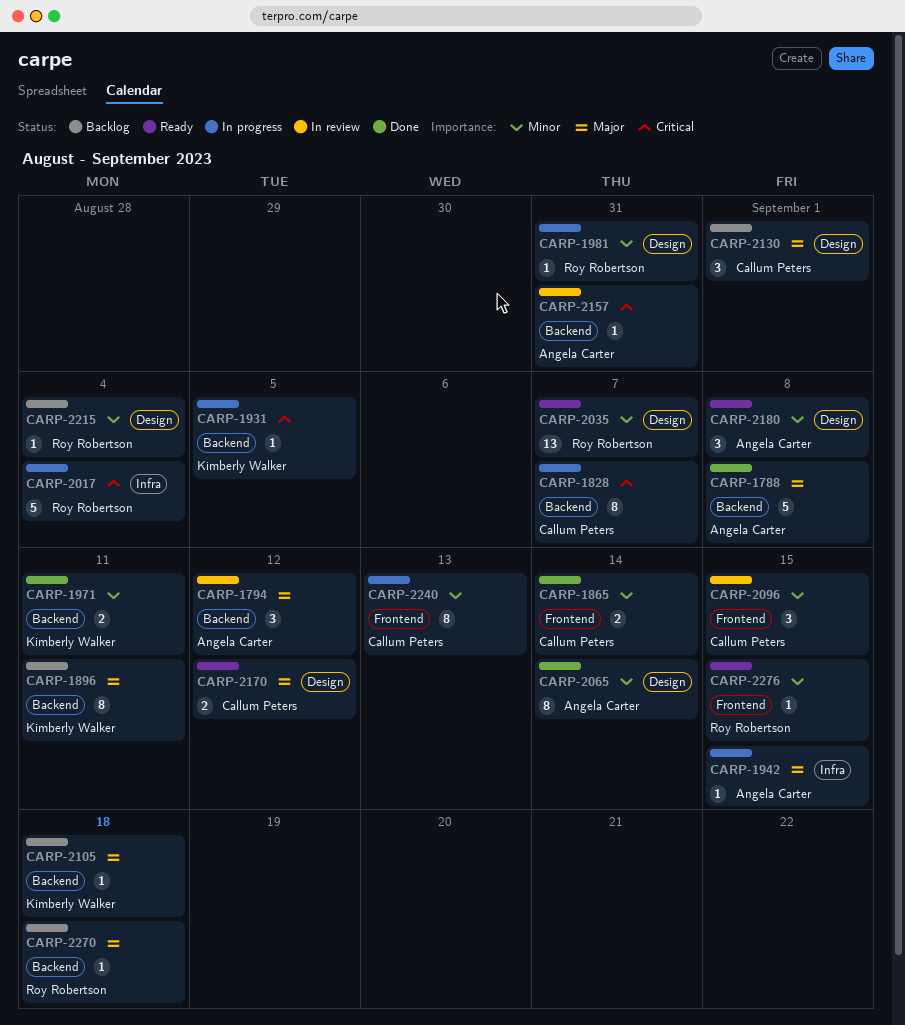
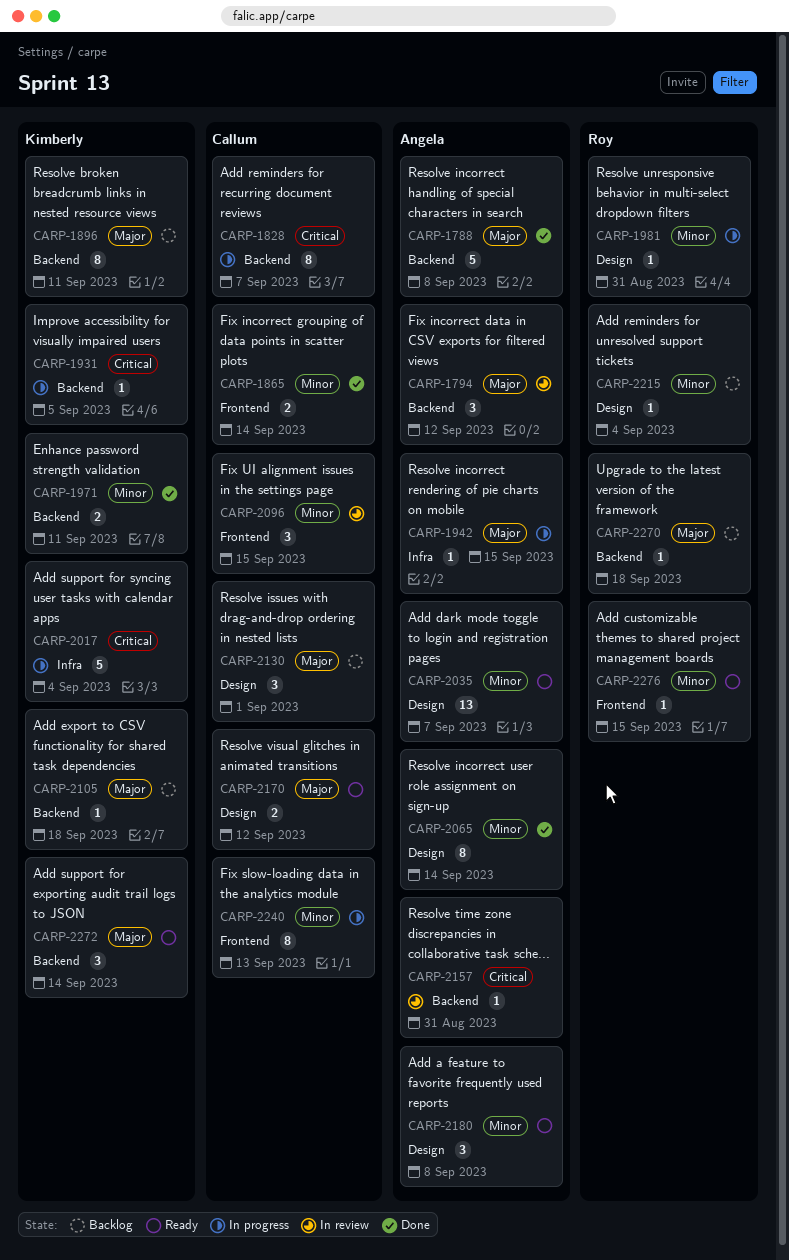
CARP-2017, owner: Roy Robertson -> Kimberly Walker
CARP-2035, owner: Roy Robertson -> Angela Carter
CARP-2272: none -> present

